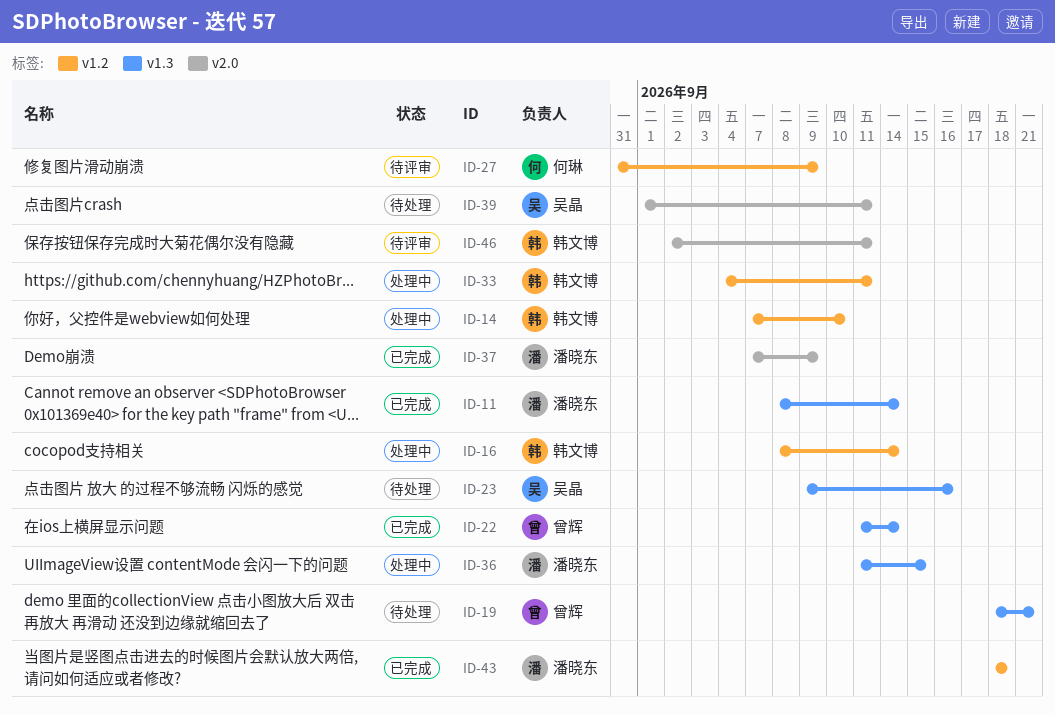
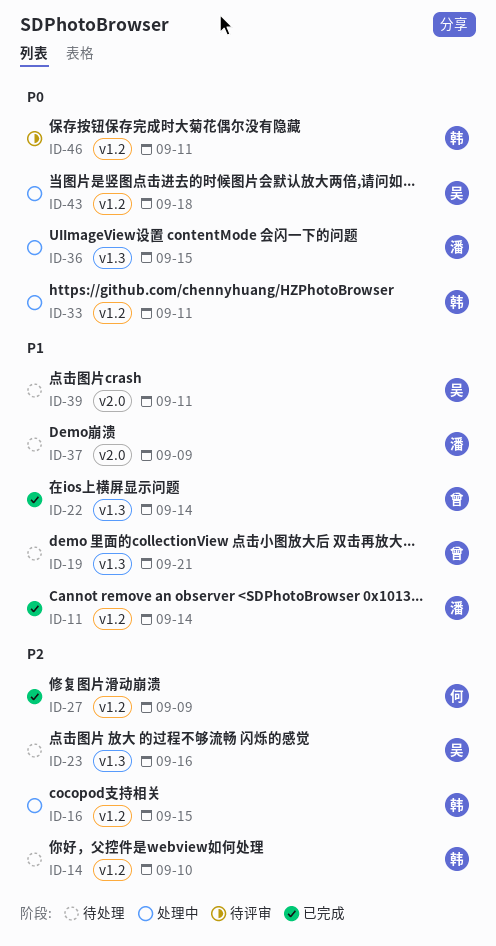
ID-11, label: v1.3 -> v1.2
ID-14, status: 处理中 -> 待处理
ID-16, due: Sep 14 -> Sep 15
ID-27, status: 待评审 -> 已完成
ID-37, status: 已完成 -> 待处理
ID-43, status: 已完成 -> 处理中
ID-43, owner: 潘晓东 -> 吴晶
ID-46, label: v2.0 -> v1.2

